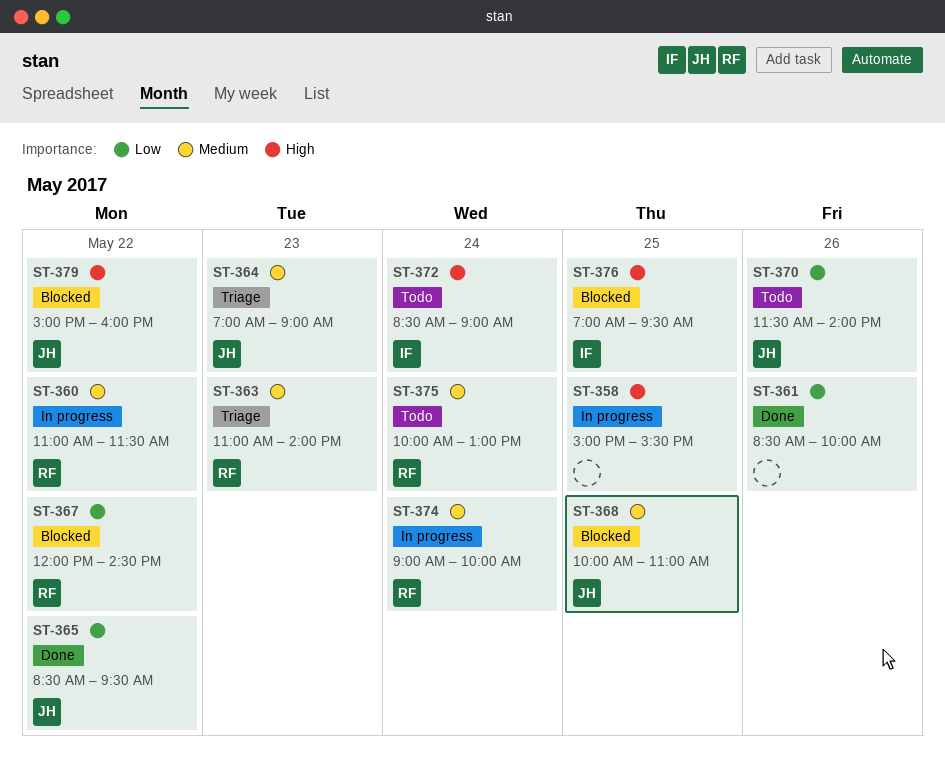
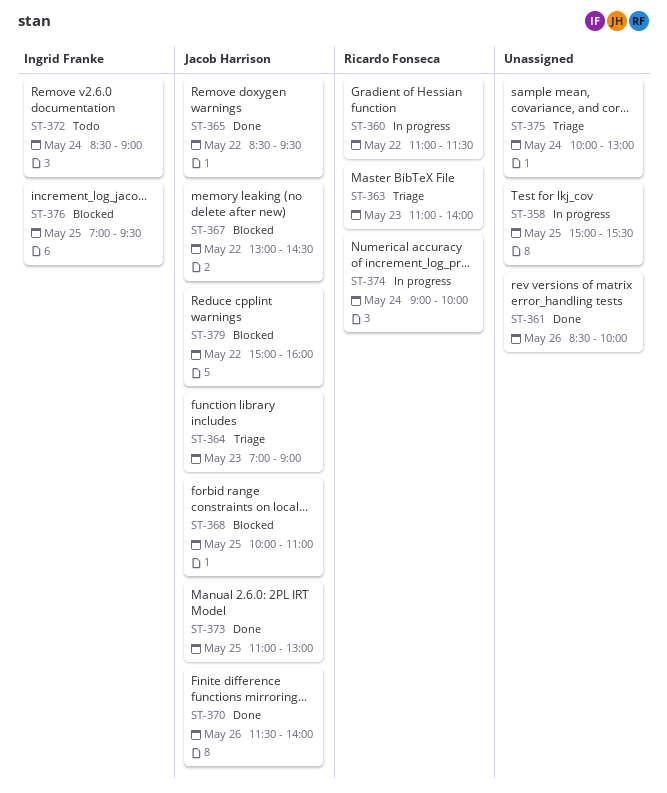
ST-367, owner: Ricardo Fonseca -> Jacob Harrison
ST-367, begins: 12:00 -> 13:00
ST-370, status: Todo -> Done
ST-373: none -> present
ST-375, status: Todo -> Triage
ST-375, owner: Ricardo Fonseca -> none

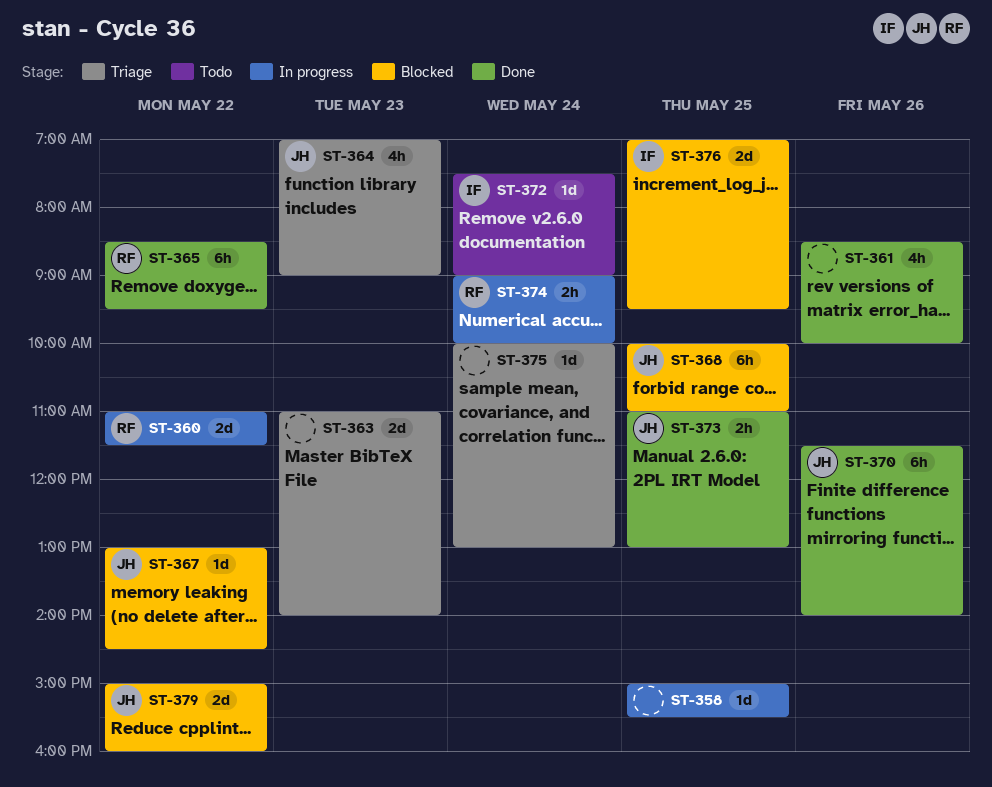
ST-363, owner: Ricardo Fonseca -> none
ST-365, owner: Jacob Harrison -> Ricardo Fonseca
ST-372, begins: 08:30 -> 07:30

